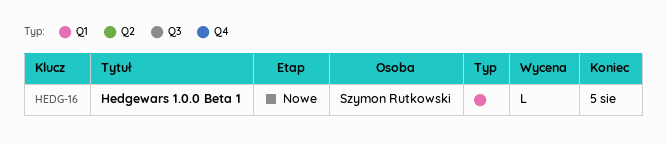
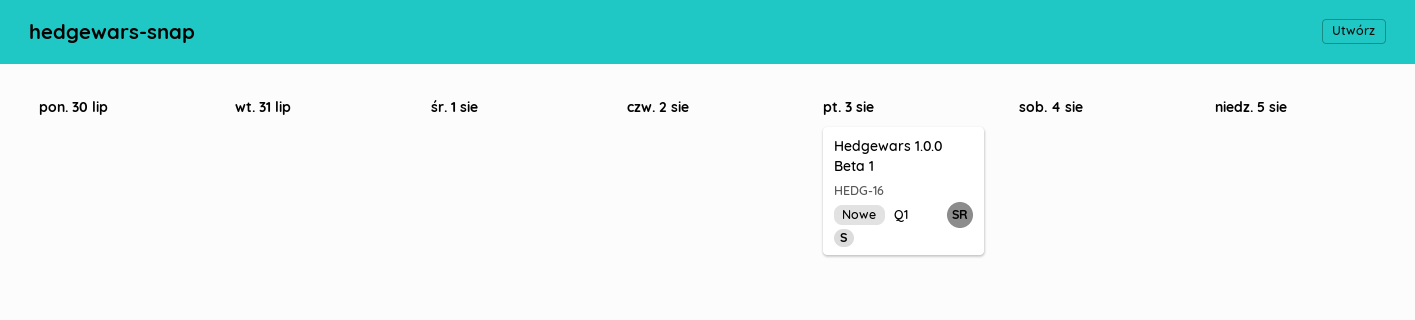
HEDG-16, estimate: L -> S
HEDG-16, due: Aug 5 -> Aug 3

